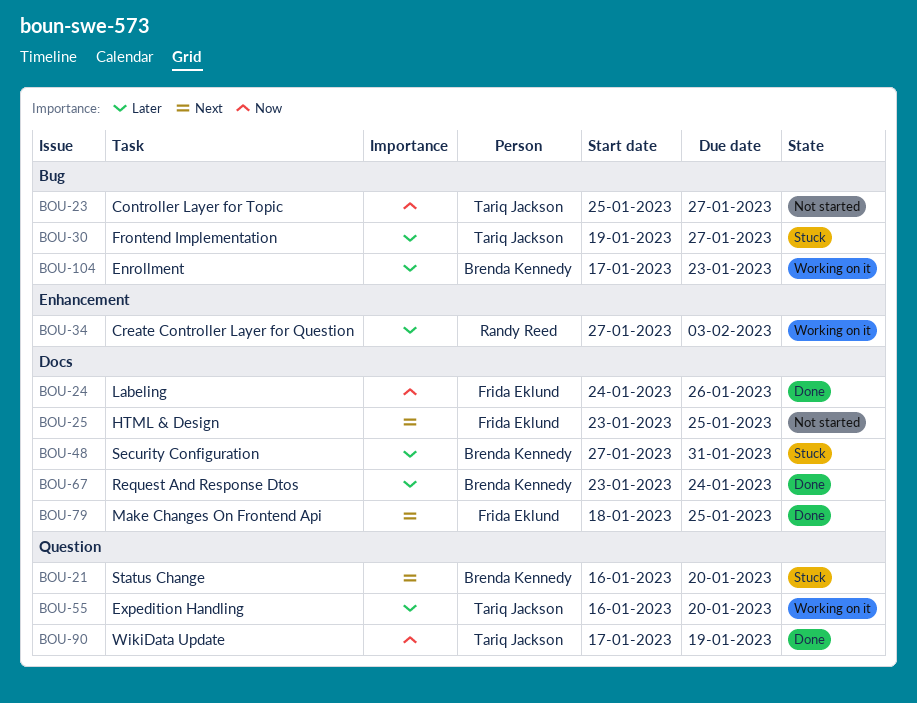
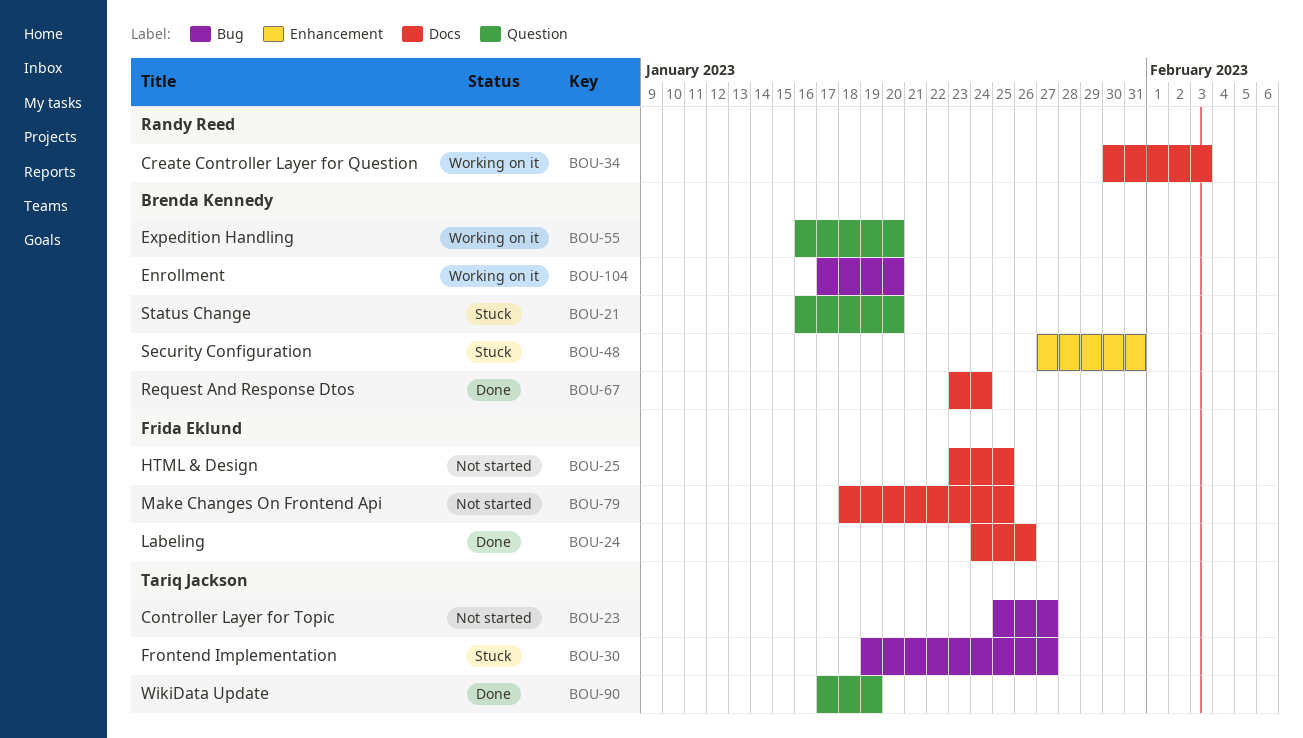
BOU-34, label: Enhancement -> Docs
BOU-34, start: Jan 27 -> Jan 30
BOU-48, label: Docs -> Enhancement
BOU-55, owner: Tariq Jackson -> Brenda Kennedy
BOU-79, status: Done -> Not started
BOU-104, due: Jan 23 -> Jan 20

